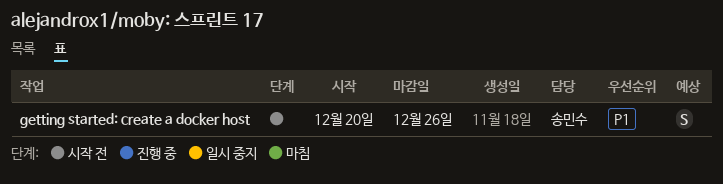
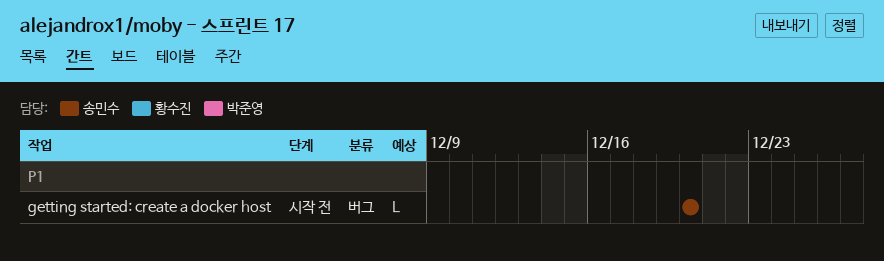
getting started: create a docker host, estimate: S -> L
getting started: create a docker host, due: Dec 26 -> Dec 20

